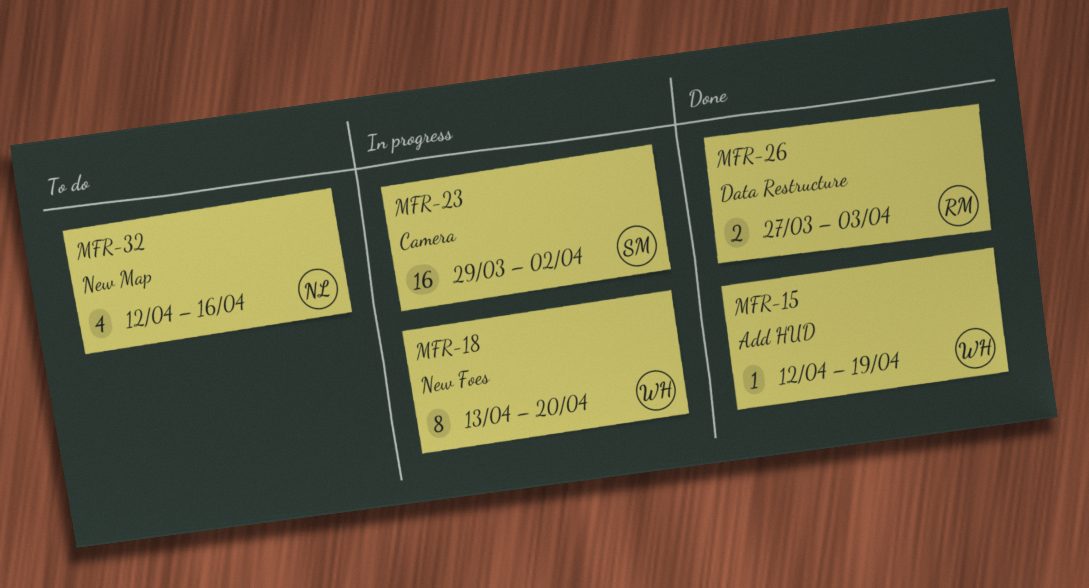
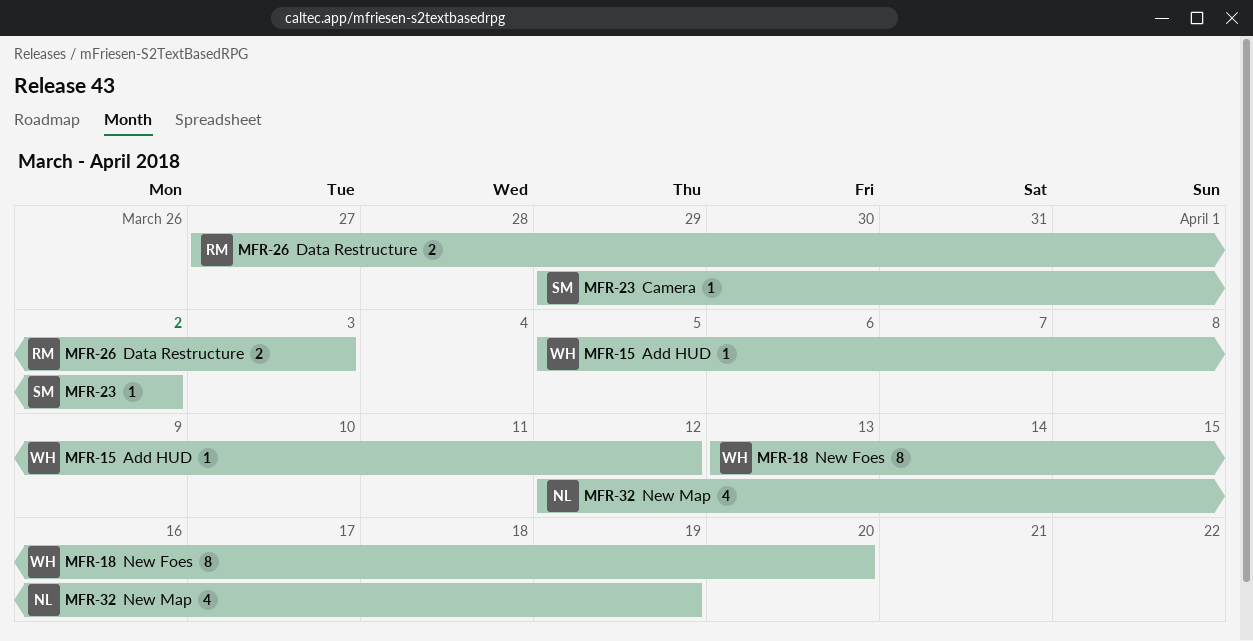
MFR-15, start: Apr 12 -> Apr 5
MFR-15, due: Apr 19 -> Apr 12
MFR-23, estimate: 16 -> 1
MFR-32, due: Apr 16 -> Apr 19

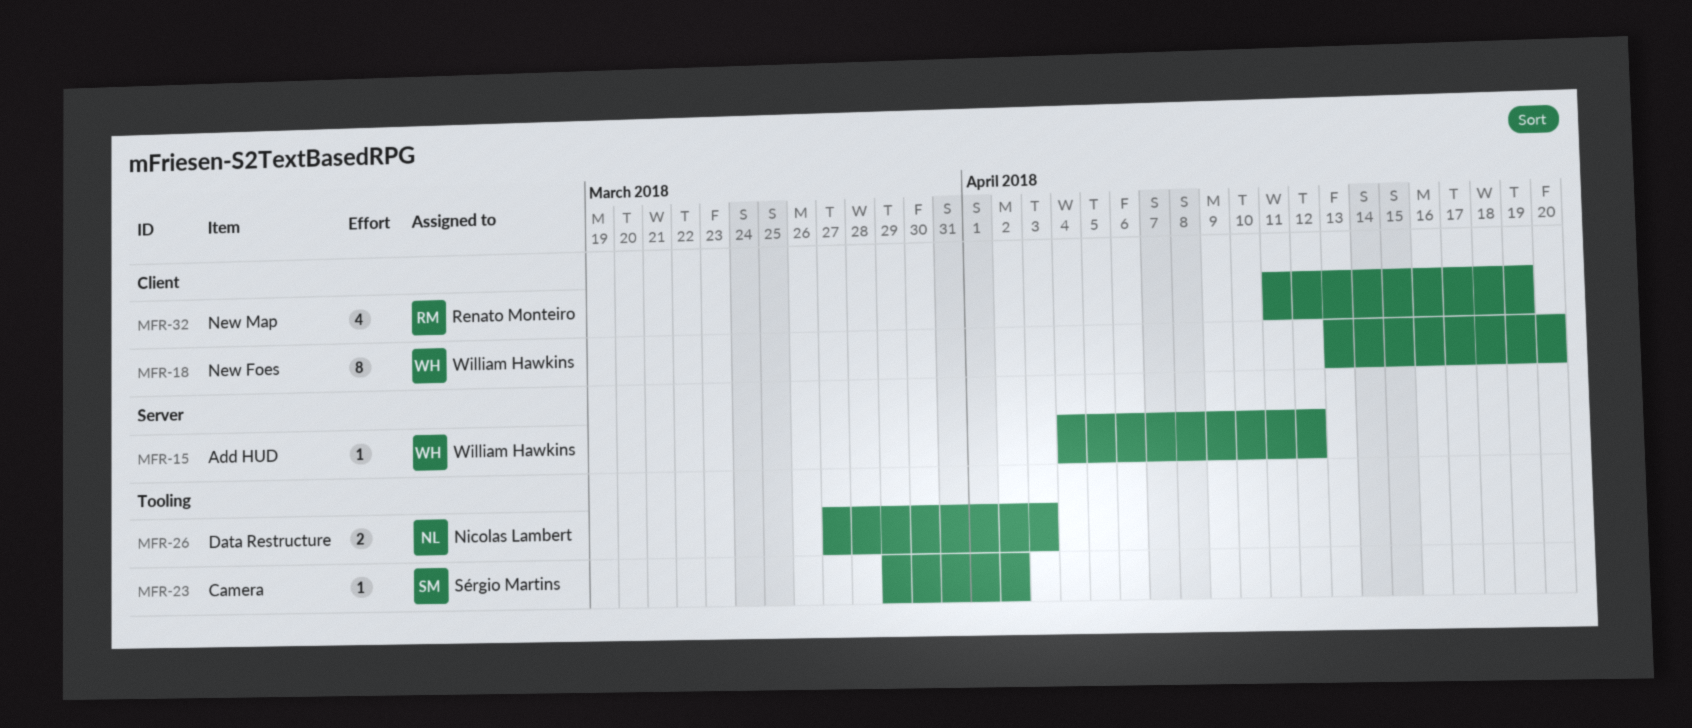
MFR-15, start: Apr 5 -> Apr 4
MFR-26, owner: Renato Monteiro -> Nicolas Lambert
MFR-32, owner: Nicolas Lambert -> Renato Monteiro
MFR-32, start: Apr 12 -> Apr 11

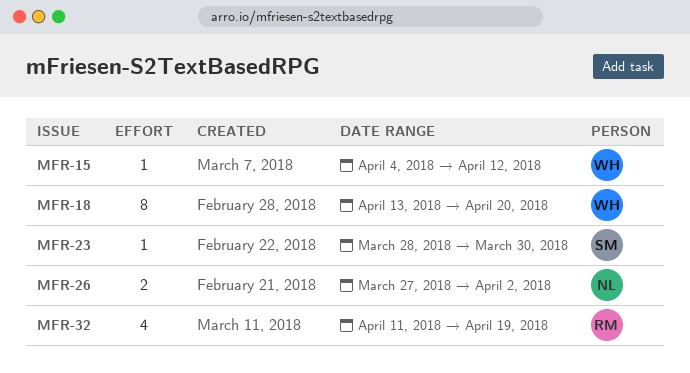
MFR-23, start: Mar 29 -> Mar 28
MFR-23, due: Apr 2 -> Mar 30
MFR-26, due: Apr 3 -> Apr 2

